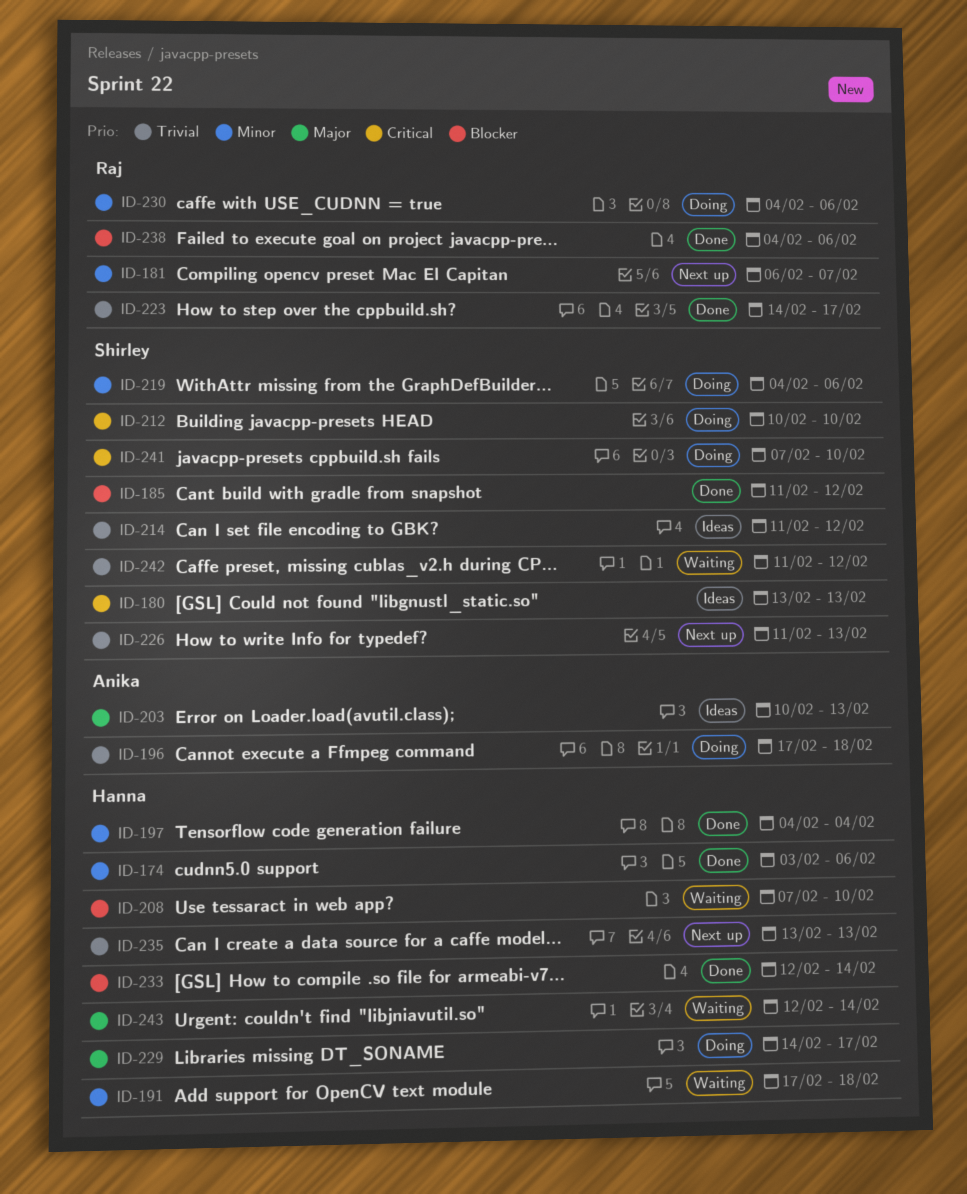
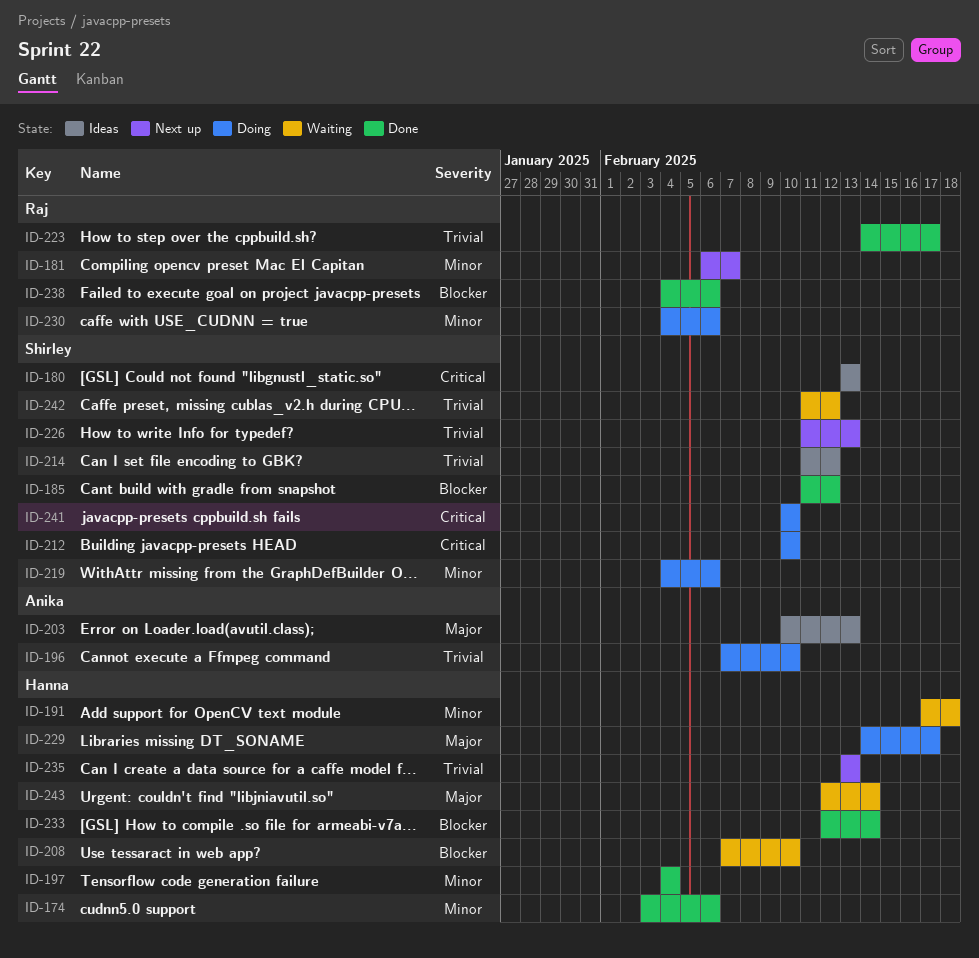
ID-196, start: Feb 17 -> Feb 7
ID-196, due: Feb 18 -> Feb 10
ID-241, start: Feb 7 -> Feb 10

